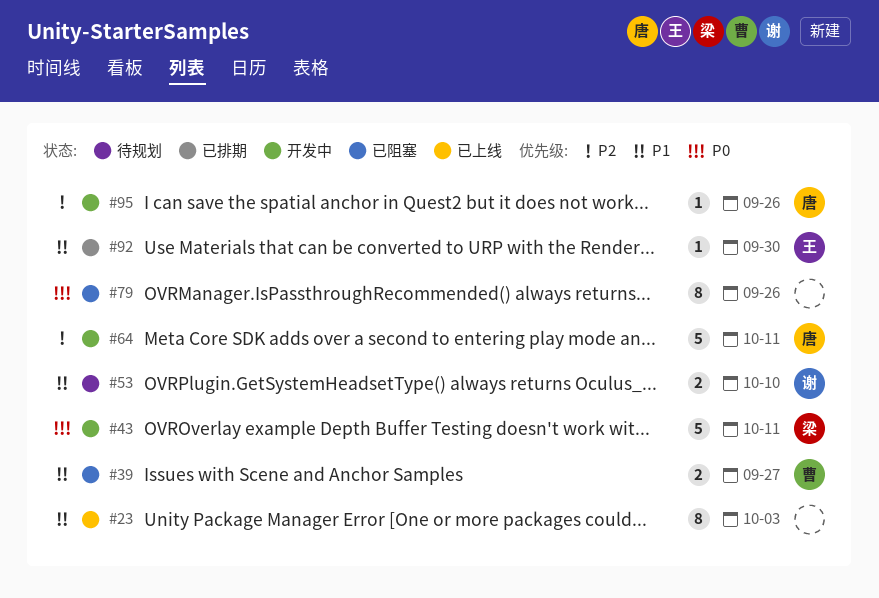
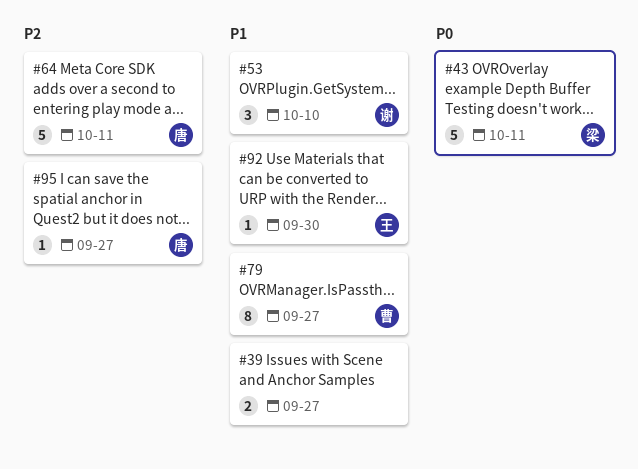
#23: present -> none
#39, owner: 曹 -> none
#53, estimate: 2 -> 3
#79, owner: none -> 曹
#79, priority: P0 -> P1
#79, due: Sep 26 -> Sep 27
#95, due: Sep 26 -> Sep 27

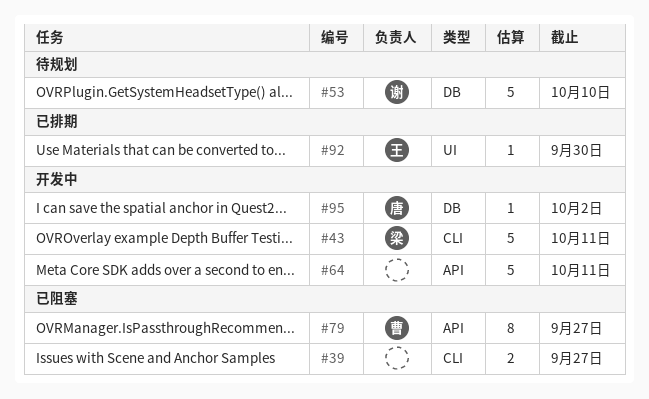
#53, estimate: 3 -> 5
#64, owner: 唐 -> none
#95, due: Sep 27 -> Oct 2

